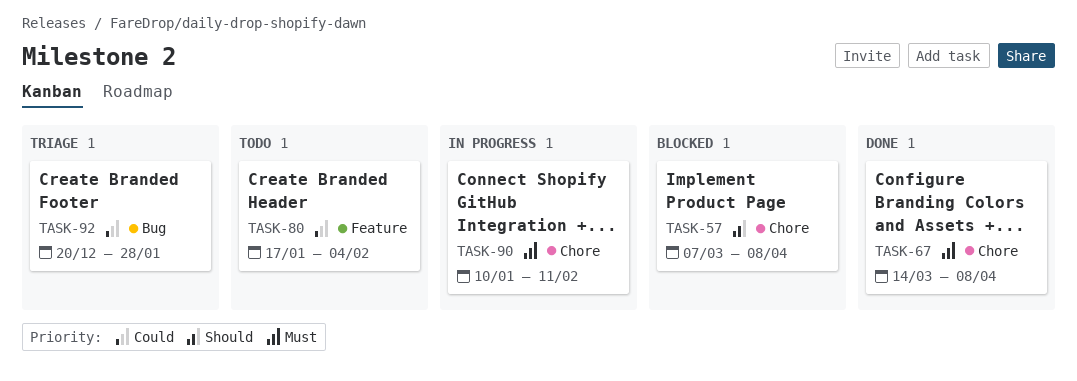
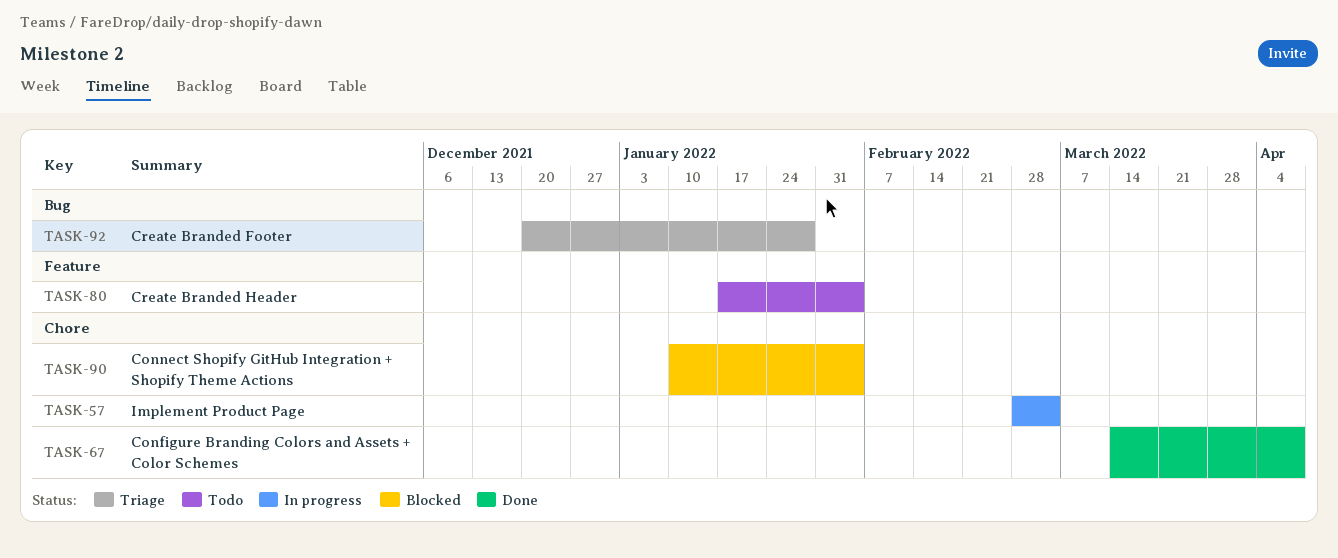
TASK-57, status: Blocked -> In progress
TASK-57, start: Mar 7 -> Feb 28
TASK-57, due: Apr 8 -> Mar 4
TASK-90, status: In progress -> Blocked
TASK-90, due: Feb 11 -> Feb 4

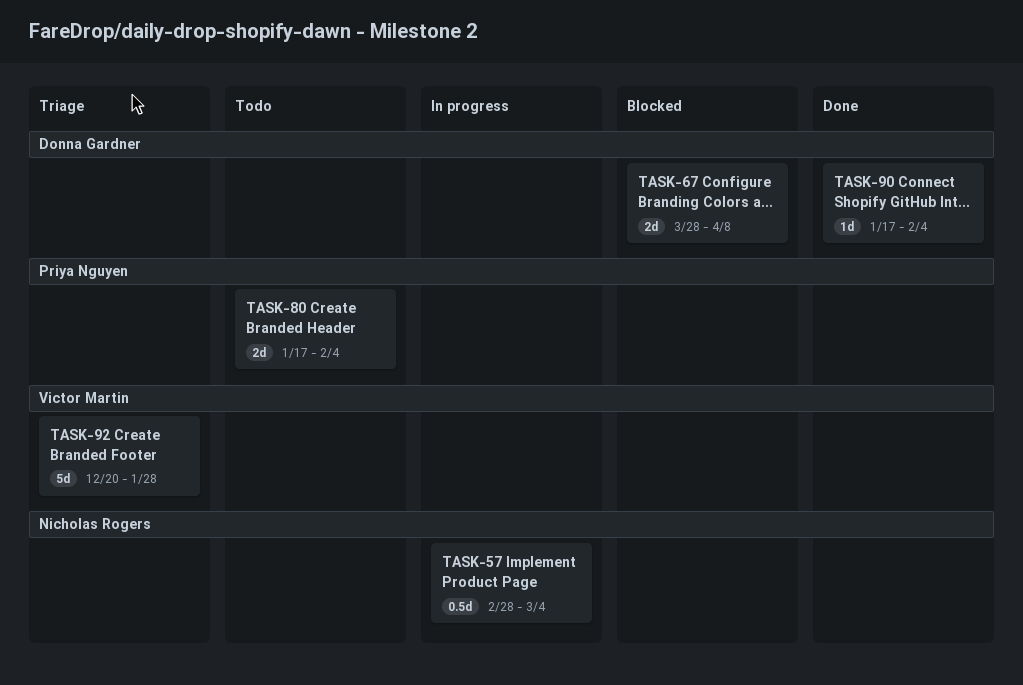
TASK-67, status: Done -> Blocked
TASK-67, start: Mar 14 -> Mar 28
TASK-90, status: Blocked -> Done
TASK-90, start: Jan 10 -> Jan 17

